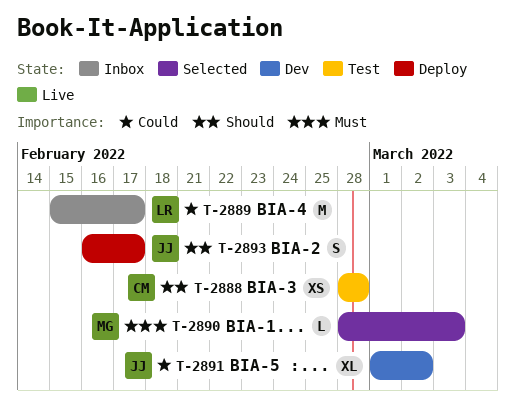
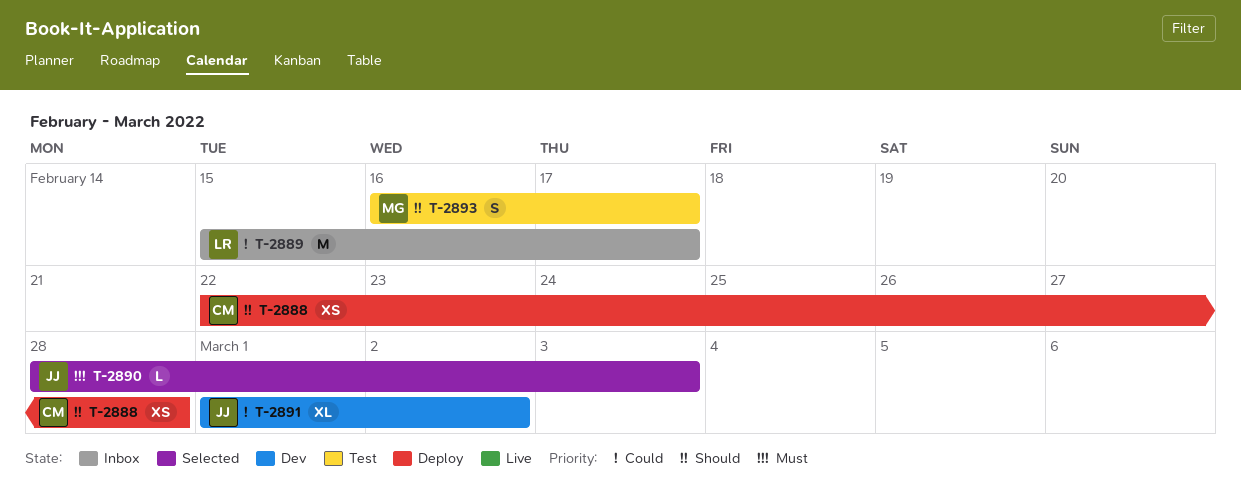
T-2888, status: Test -> Deploy
T-2888, start: Feb 28 -> Feb 22
T-2890, owner: MG -> JJ
T-2893, status: Deploy -> Test
T-2893, owner: JJ -> MG

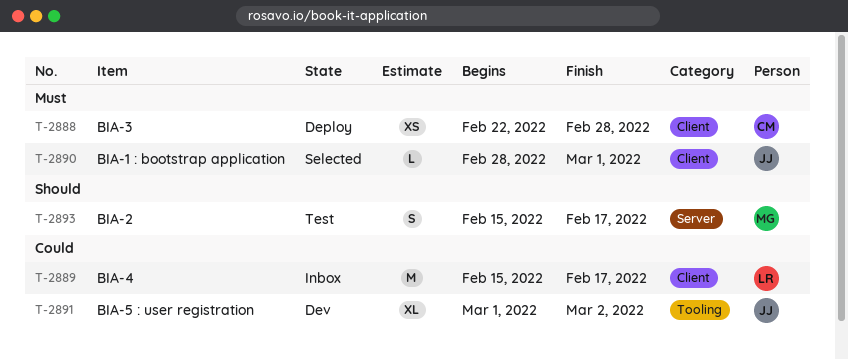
T-2888, priority: Should -> Must
T-2890, due: Mar 3 -> Mar 1
T-2893, start: Feb 16 -> Feb 15

